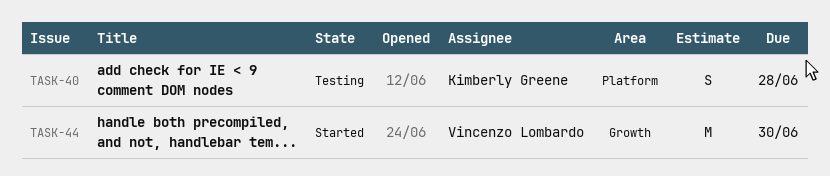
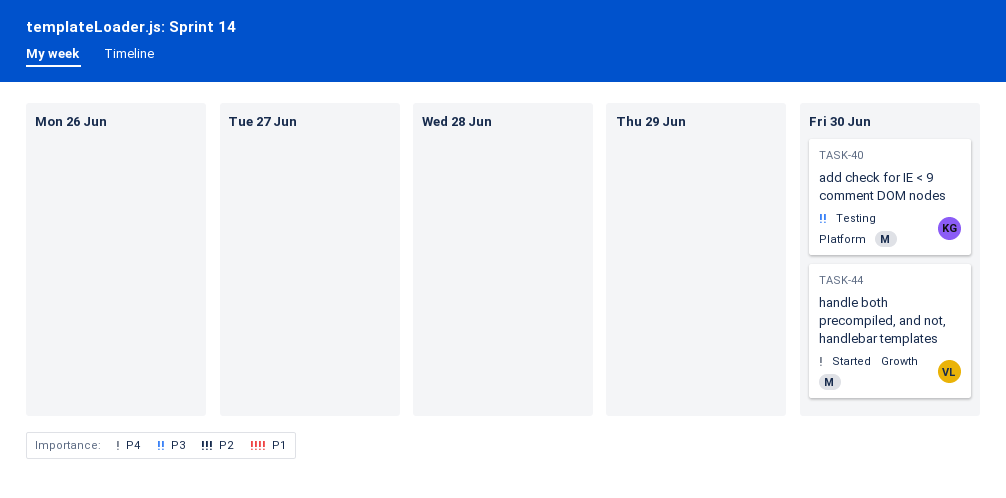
TASK-40, estimate: S -> M
TASK-40, due: Jun 28 -> Jun 30

